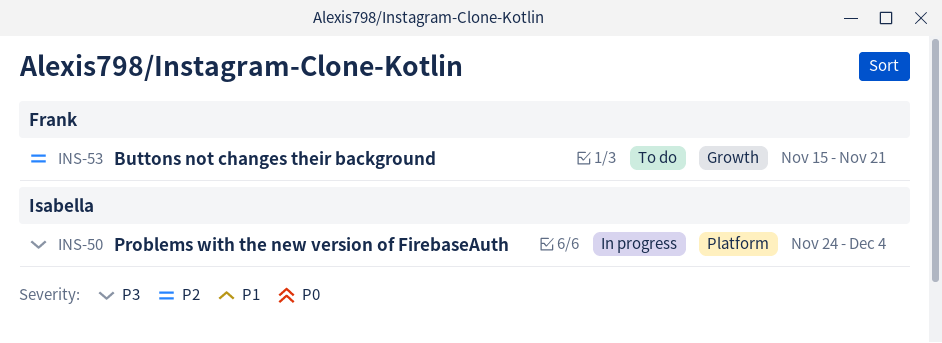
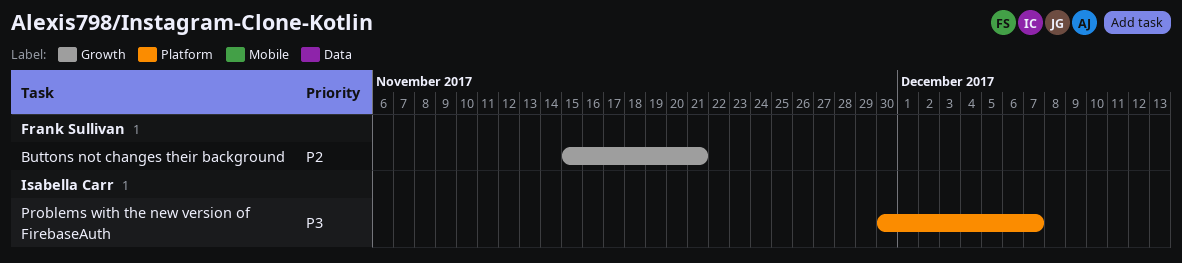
Problems with the new version of FirebaseAuth, start: Nov 24 -> Nov 30
Problems with the new version of FirebaseAuth, due: Dec 4 -> Dec 7

